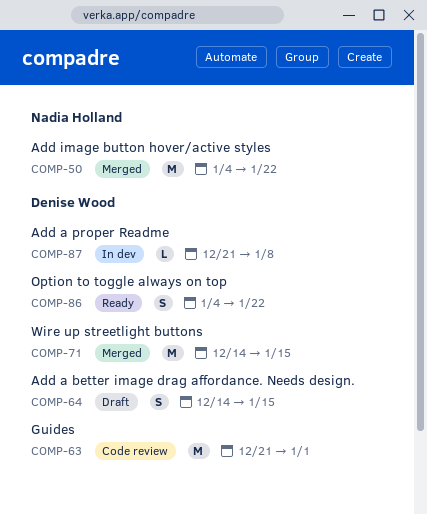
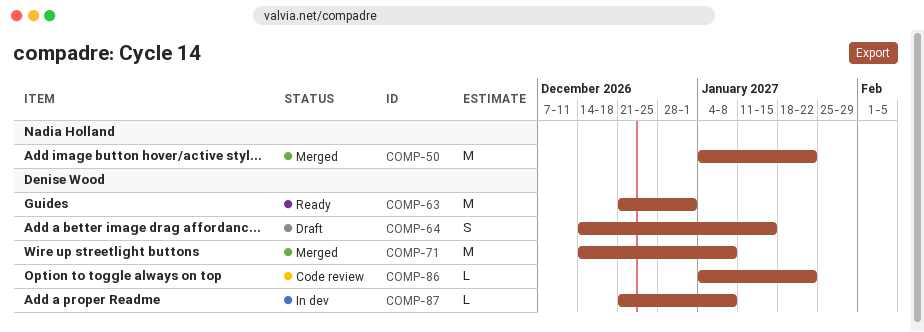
COMP-63, status: Code review -> Ready
COMP-71, due: Jan 15 -> Jan 8
COMP-86, status: Ready -> Code review
COMP-86, estimate: S -> L

